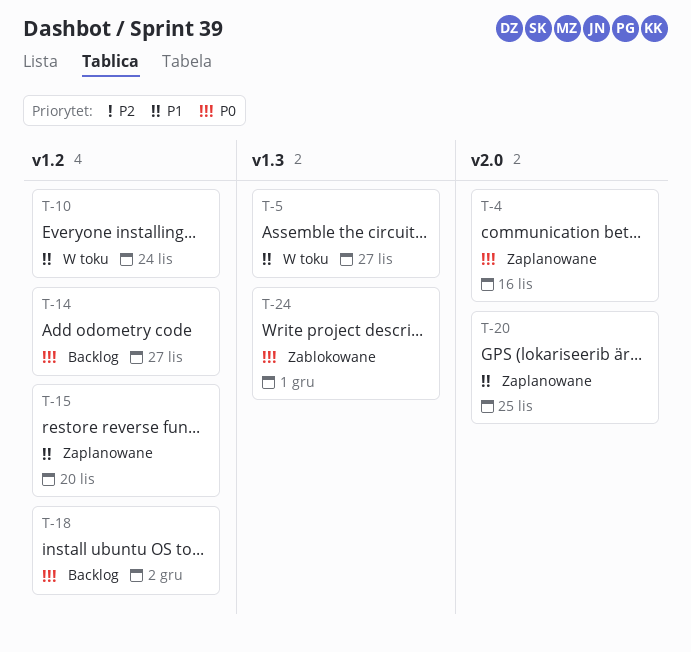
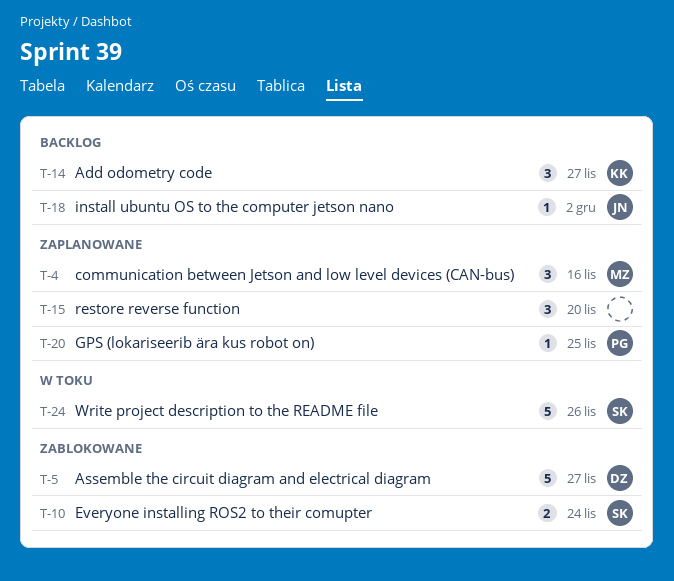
T-5, status: W toku -> Zablokowane
T-10, status: W toku -> Zablokowane
T-24, status: Zablokowane -> W toku
T-24, due: Dec 1 -> Nov 26

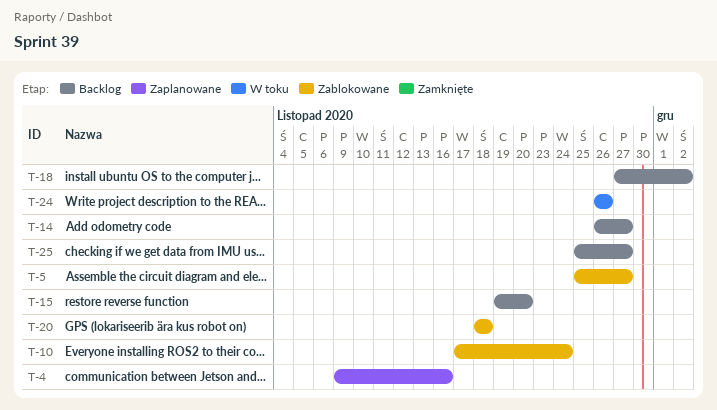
T-15, status: Zaplanowane -> Backlog
T-20, status: Zaplanowane -> Zablokowane
T-20, due: Nov 25 -> Nov 18
T-25: none -> present

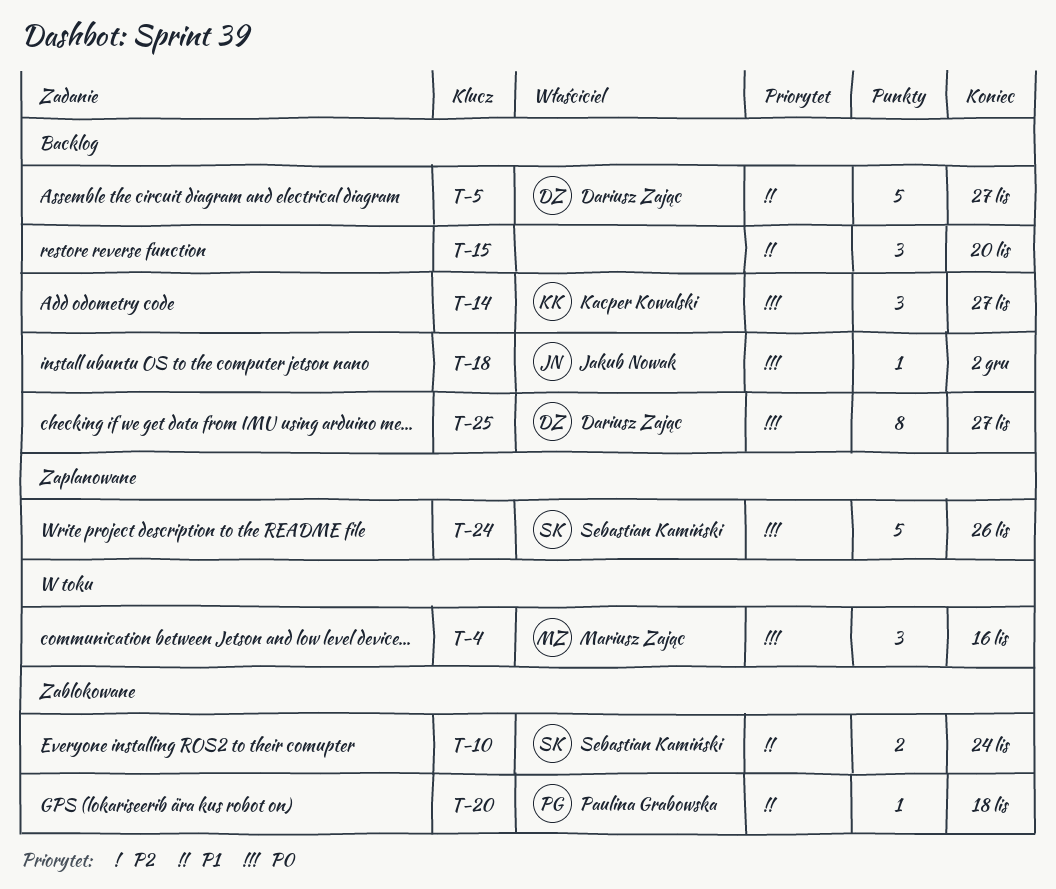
T-4, status: Zaplanowane -> W toku
T-5, status: Zablokowane -> Backlog
T-24, status: W toku -> Zaplanowane

